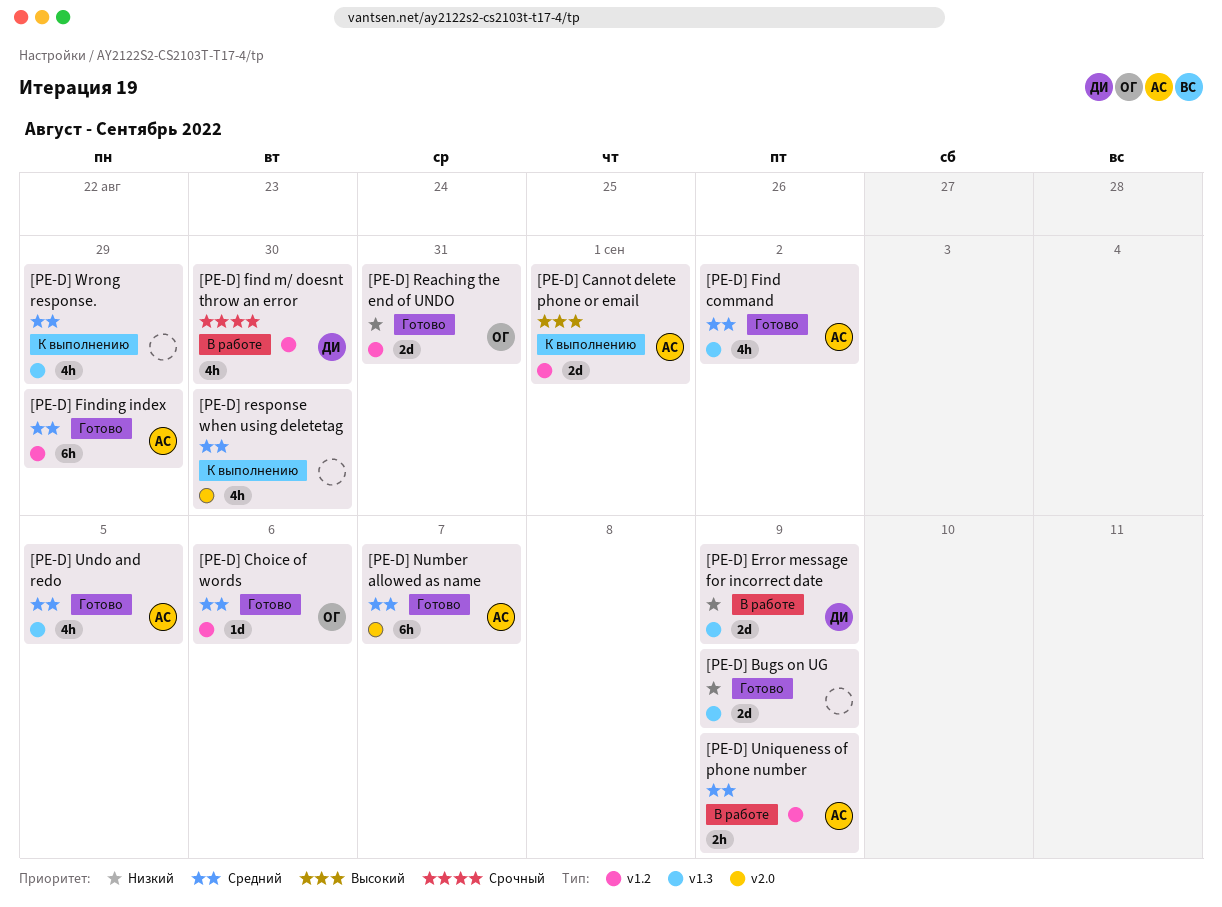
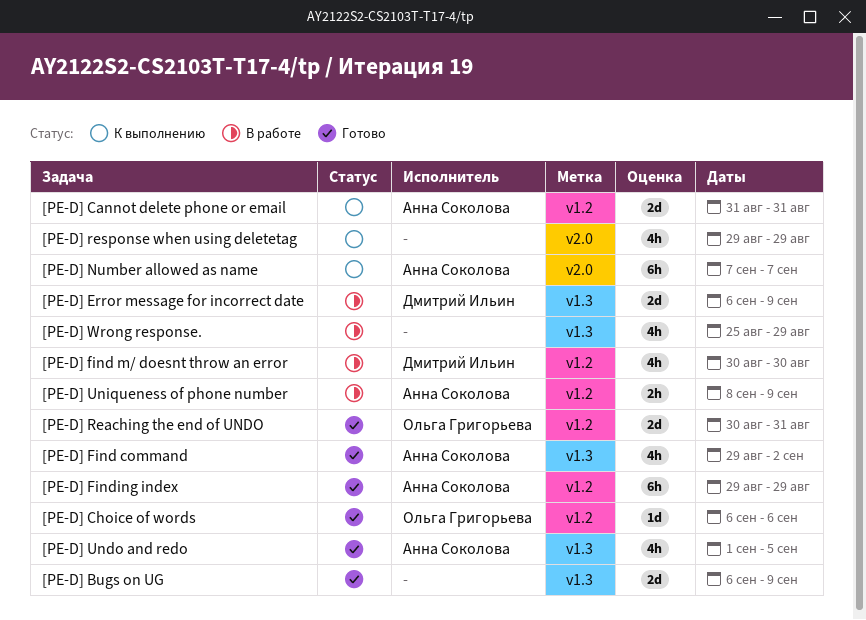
[PE-D] Cannot delete phone or email, due: Sep 1 -> Aug 31
[PE-D] Number allowed as name, status: Готово -> К выполнению
[PE-D] response when using deletetag, due: Aug 30 -> Aug 29
[PE-D] Wrong response., status: К выполнению -> В работе

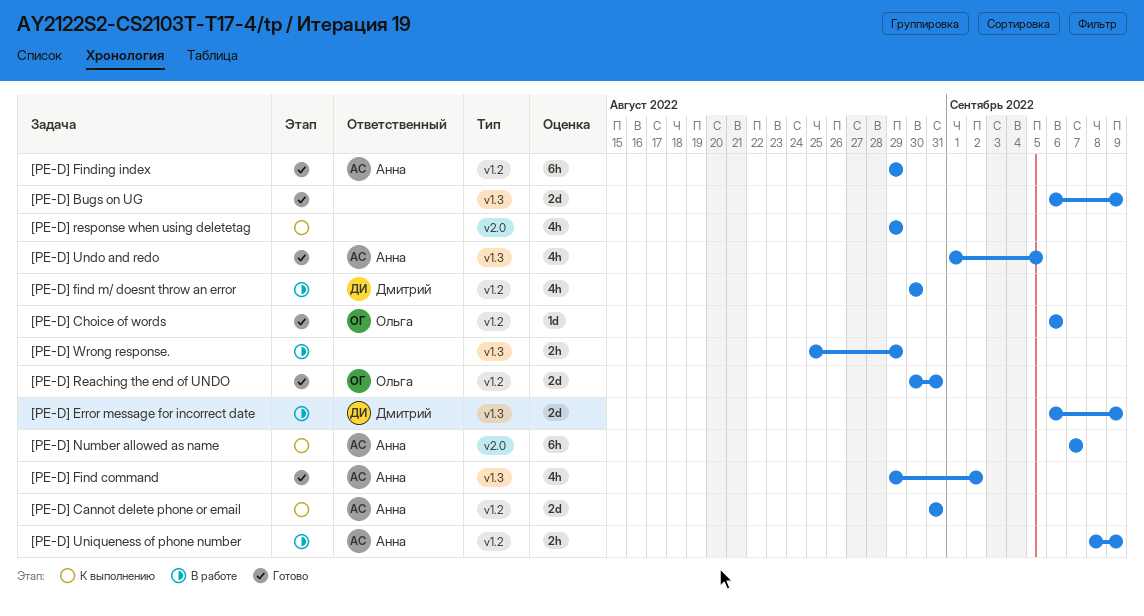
[PE-D] Wrong response., estimate: 4h -> 2h

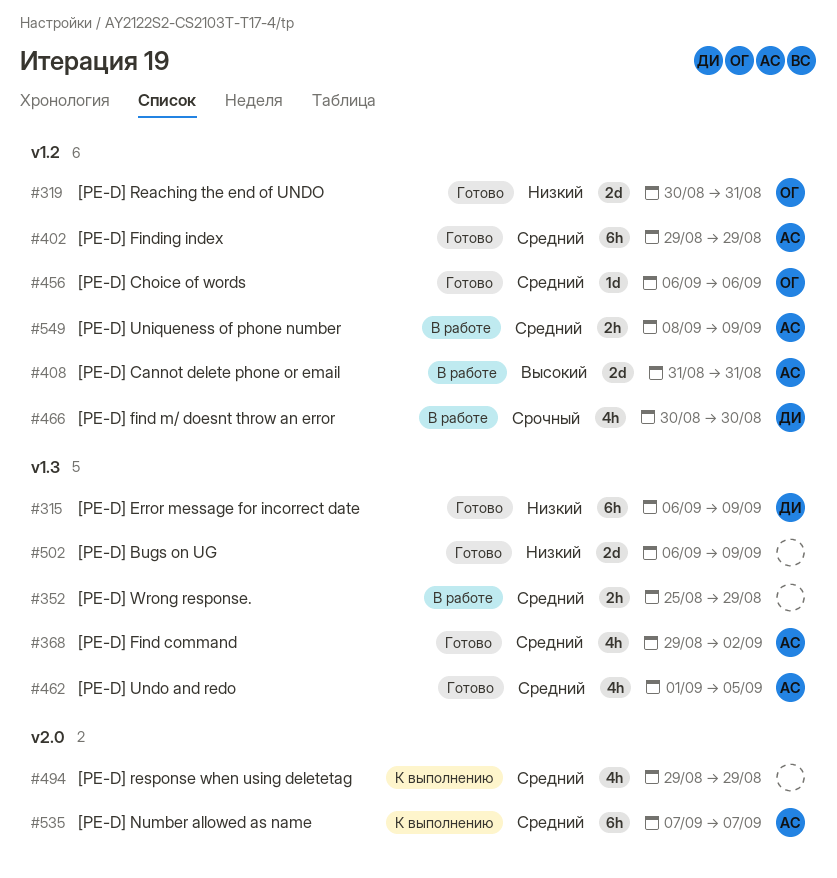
[PE-D] Cannot delete phone or email, status: К выполнению -> В работе
[PE-D] Error message for incorrect date, status: В работе -> Готово
[PE-D] Error message for incorrect date, estimate: 2d -> 6h

